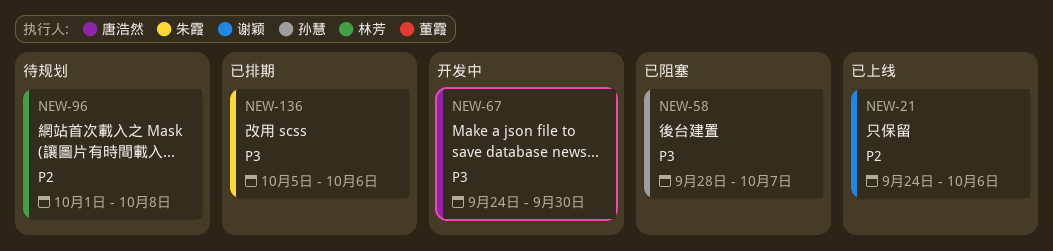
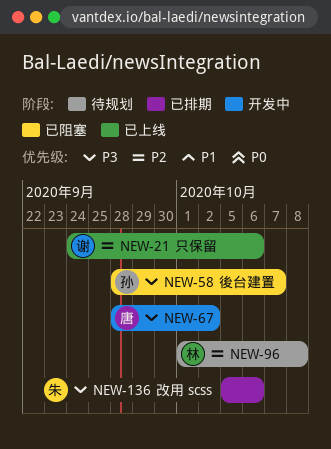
NEW-67, start: Sep 24 -> Sep 28
NEW-67, due: Sep 30 -> Oct 2

